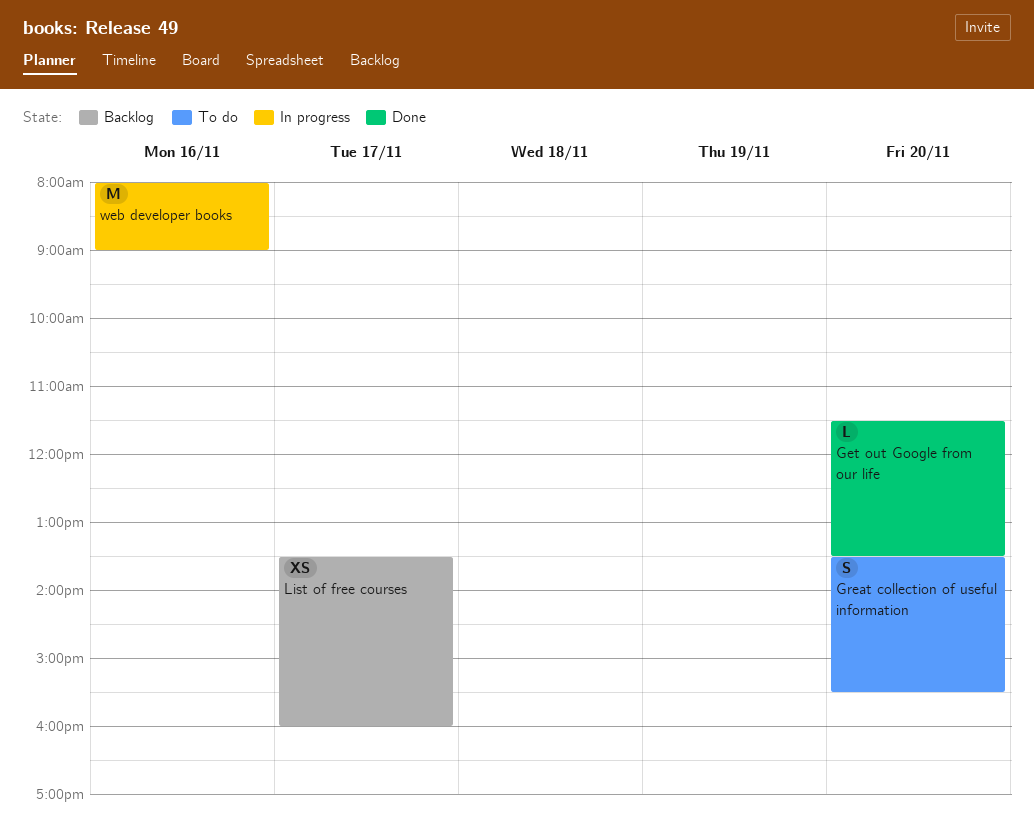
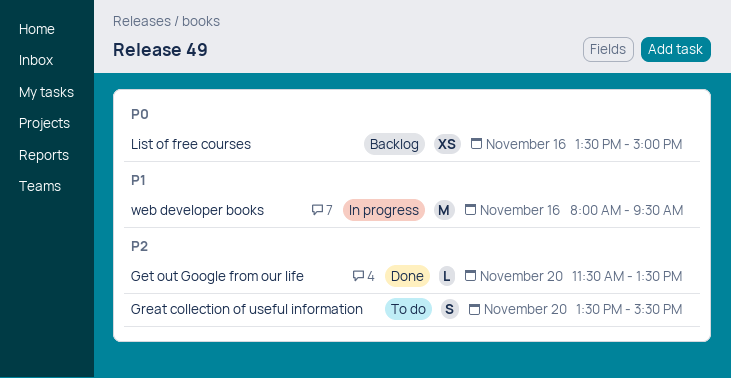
List of free courses, day: Nov 17 -> Nov 16
List of free courses, ends: 16:00 -> 15:00
web developer books, ends: 09:00 -> 09:30

